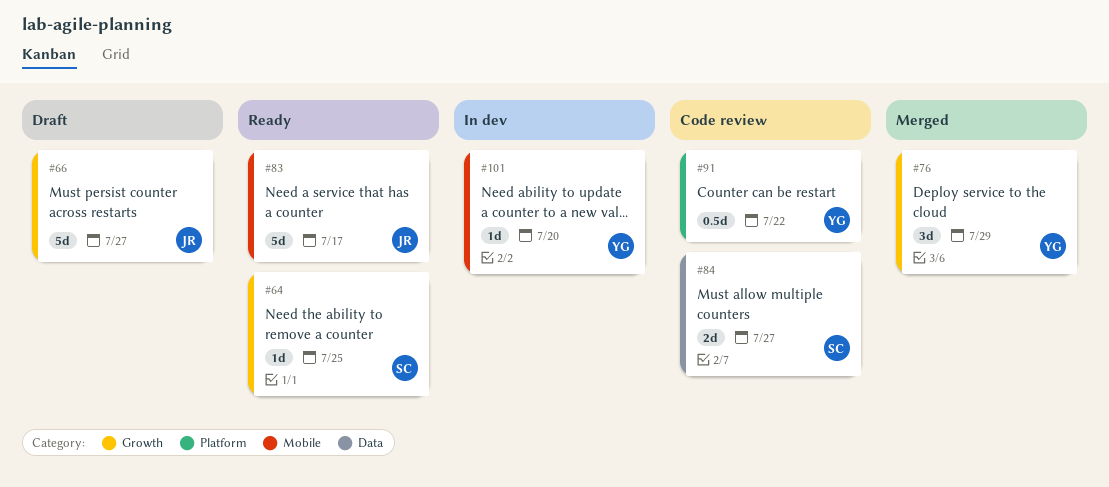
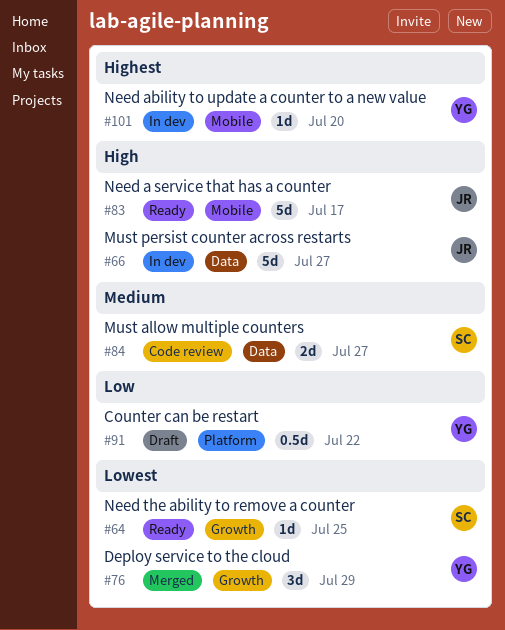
#66, status: Draft -> In dev
#66, label: Growth -> Data
#91, status: Code review -> Draft

